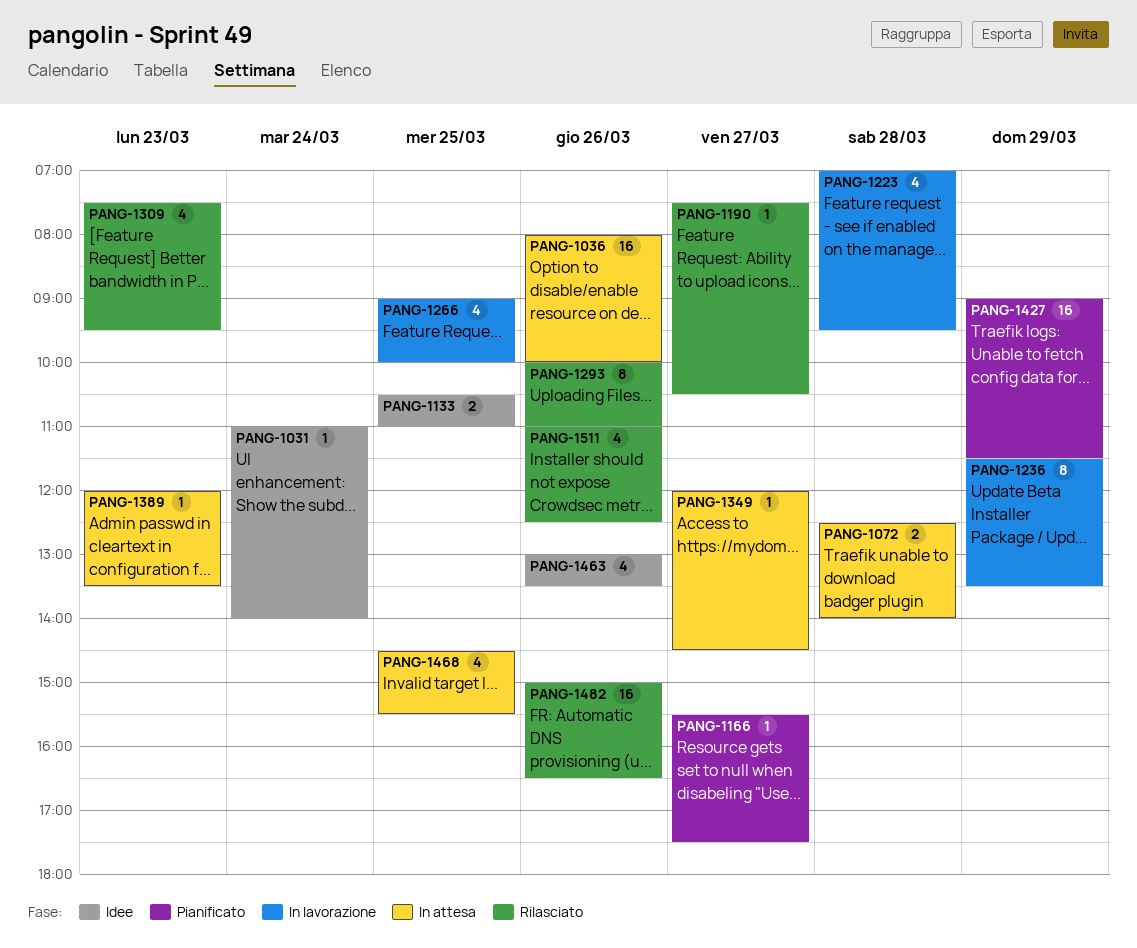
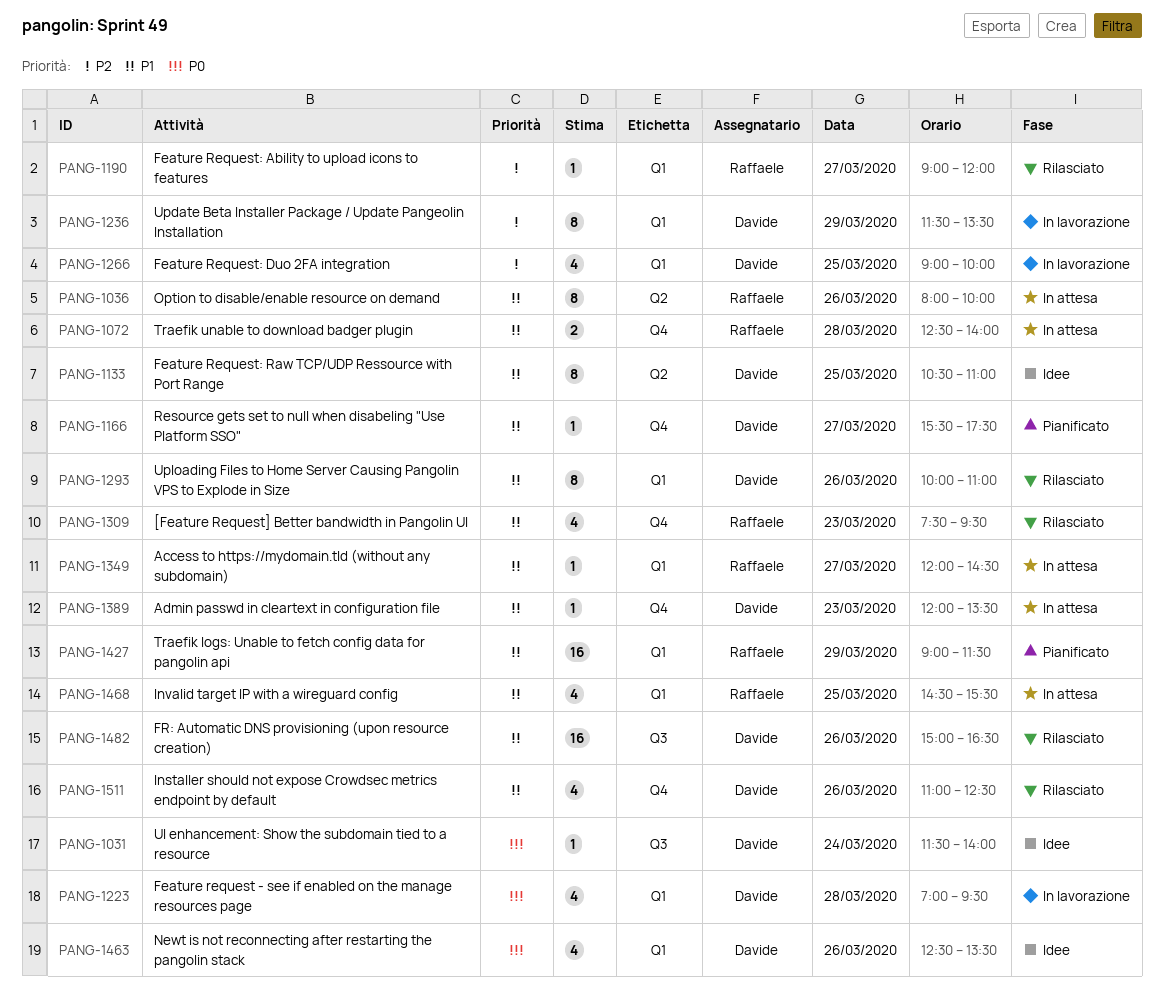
PANG-1031, begins: 11:00 -> 11:30
PANG-1036, estimate: 16 -> 8
PANG-1133, estimate: 2 -> 8
PANG-1190, begins: 07:30 -> 09:00
PANG-1190, ends: 10:30 -> 12:00
PANG-1463, begins: 13:00 -> 12:30

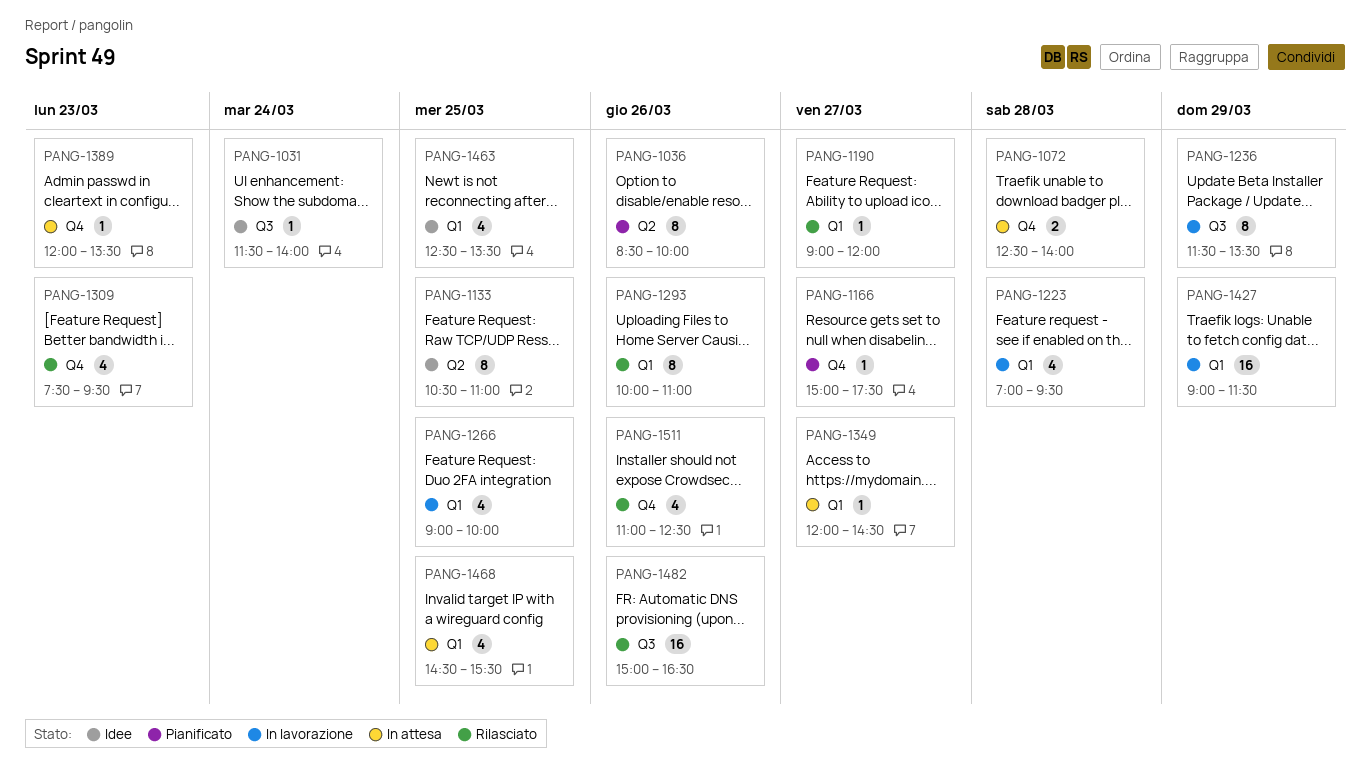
PANG-1036, status: In attesa -> Pianificato
PANG-1036, begins: 08:00 -> 08:30
PANG-1166, begins: 15:30 -> 15:00
PANG-1236, label: Q1 -> Q3
PANG-1427, status: Pianificato -> In lavorazione
PANG-1463, day: Mar 26 -> Mar 25

